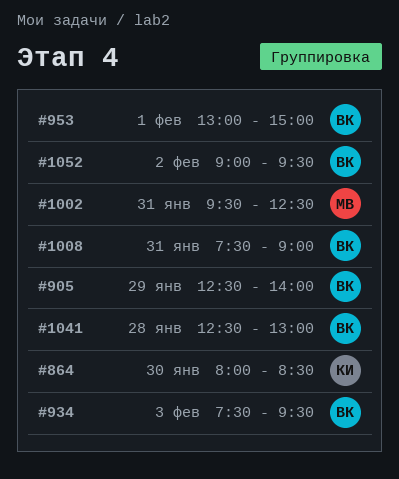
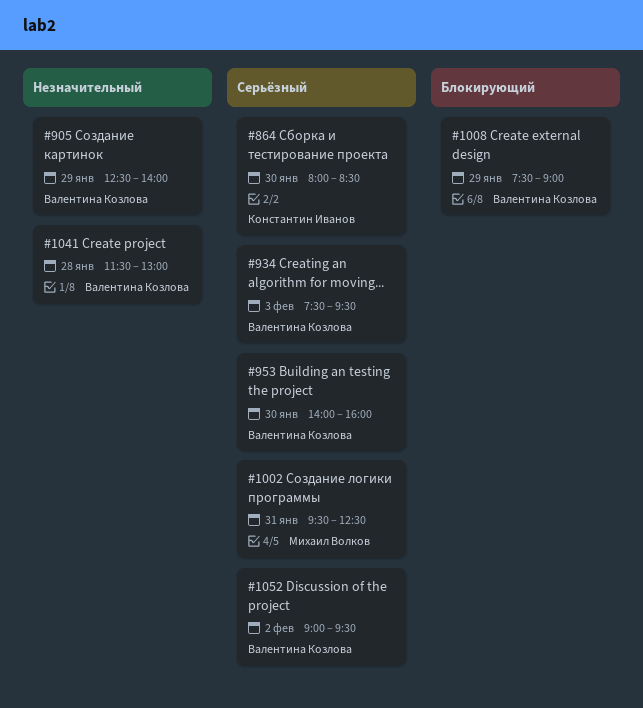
#953, day: Feb 1 -> Jan 30
#953, begins: 13:00 -> 14:00
#953, ends: 15:00 -> 16:00
#1008, day: Jan 31 -> Jan 29
#1041, begins: 12:30 -> 11:30

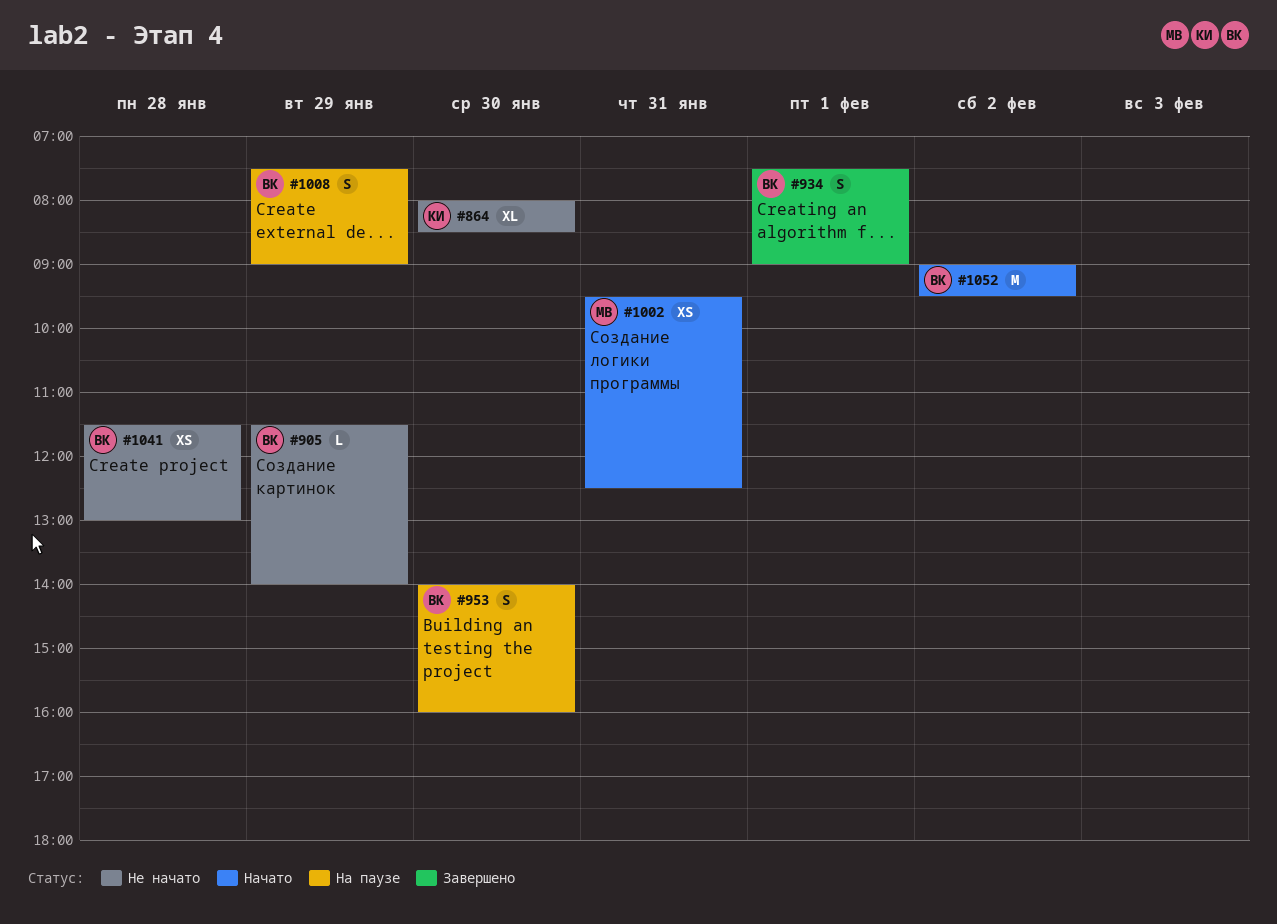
#905, begins: 12:30 -> 11:30
#934, day: Feb 3 -> Feb 1
#934, ends: 09:30 -> 09:00

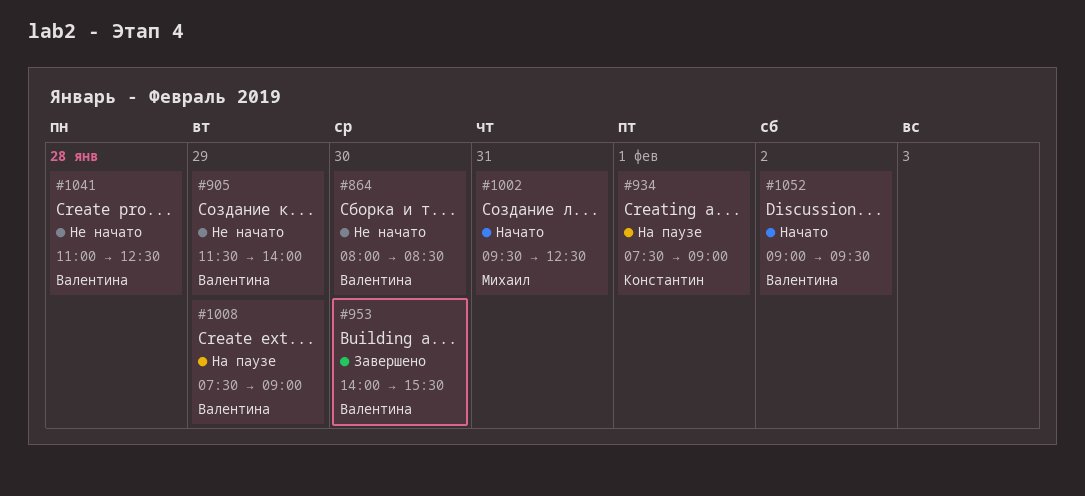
#864, owner: Константин -> Валентина
#934, status: Завершено -> На паузе
#934, owner: Валентина -> Константин
#953, status: На паузе -> Завершено
#953, ends: 16:00 -> 15:30
#1041, begins: 11:30 -> 11:00
#1041, ends: 13:00 -> 12:30

